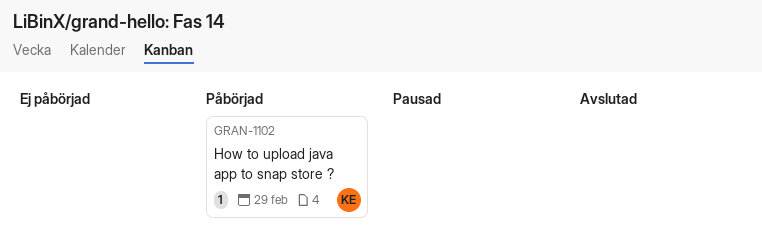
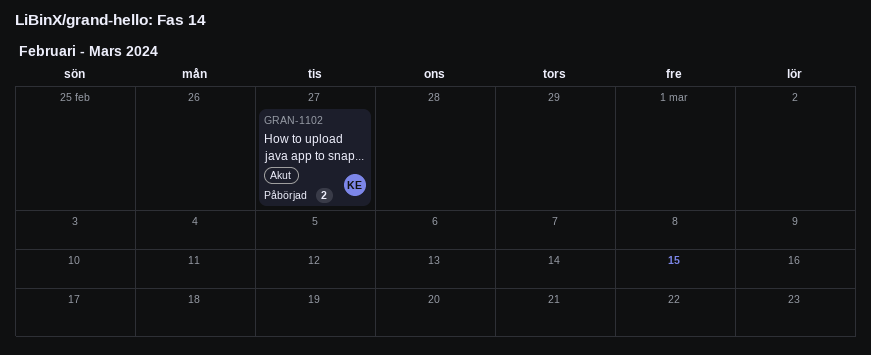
GRAN-1102, estimate: 1 -> 2
GRAN-1102, due: Feb 29 -> Feb 27

